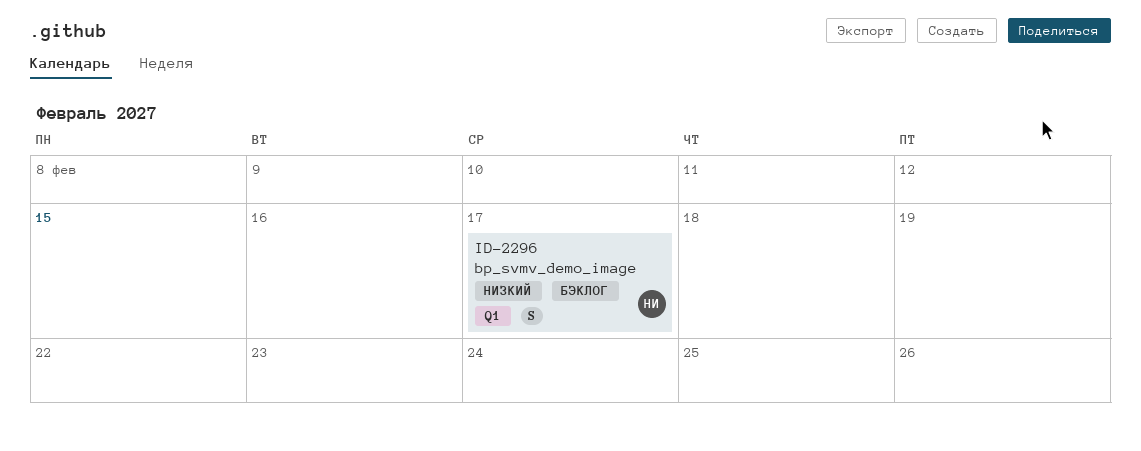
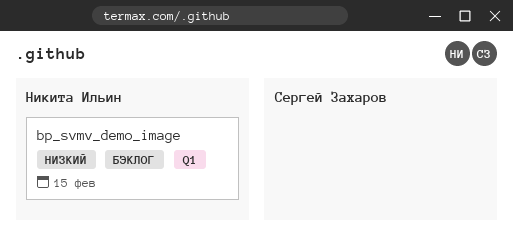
bp_svmv_demo_image, due: Feb 17 -> Feb 15

